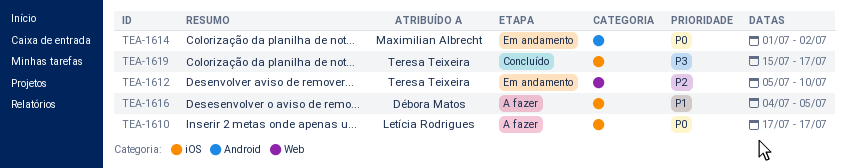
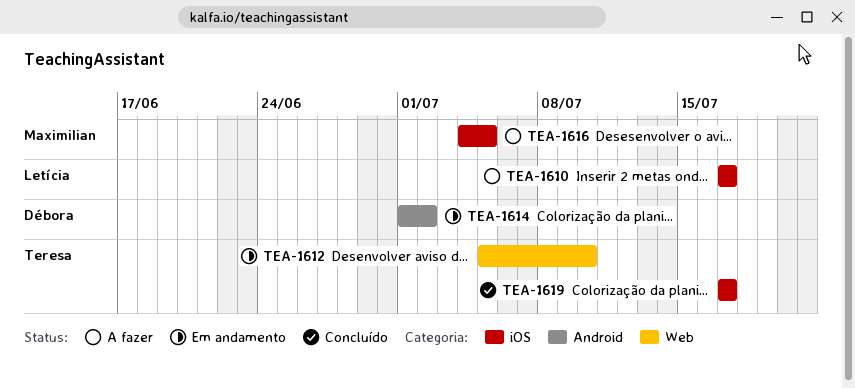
TEA-1614, owner: Maximilian Albrecht -> Débora Matos
TEA-1616, owner: Débora Matos -> Maximilian Albrecht
TEA-1619, start: Jul 15 -> Jul 17

